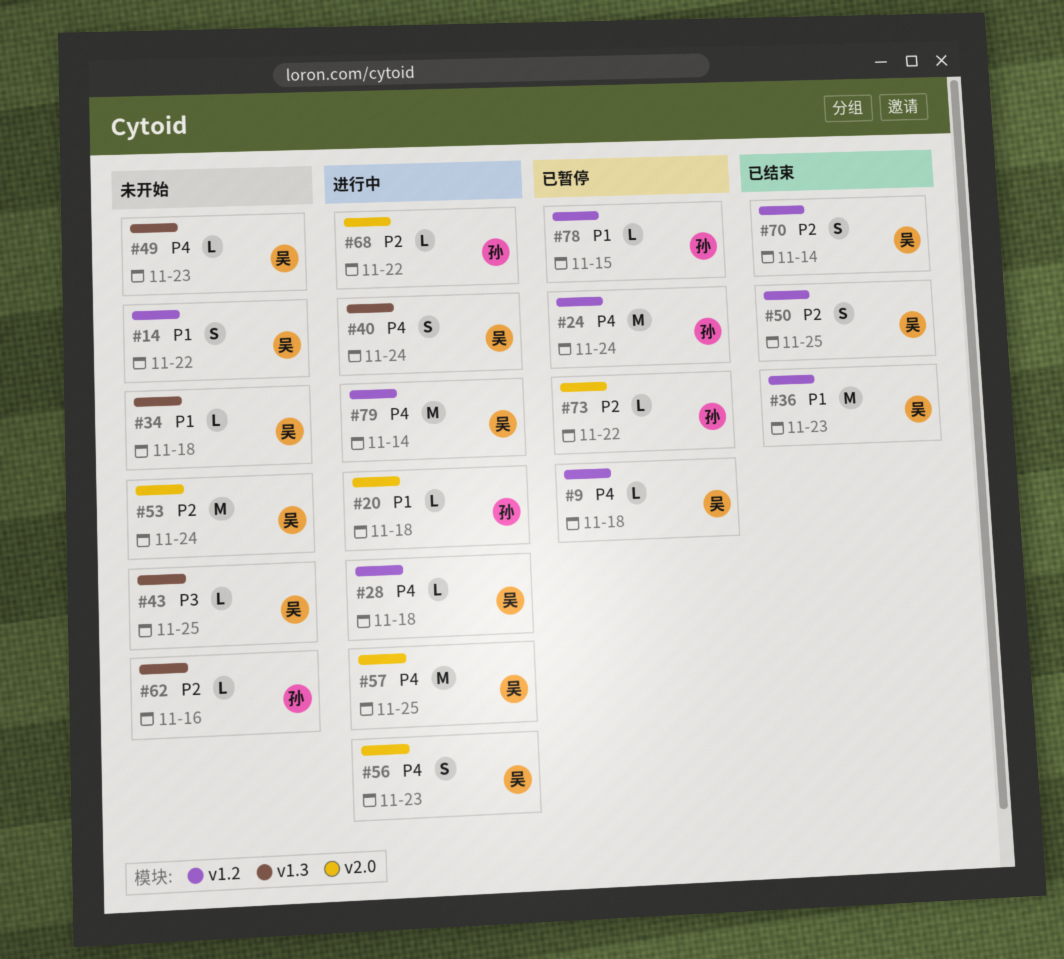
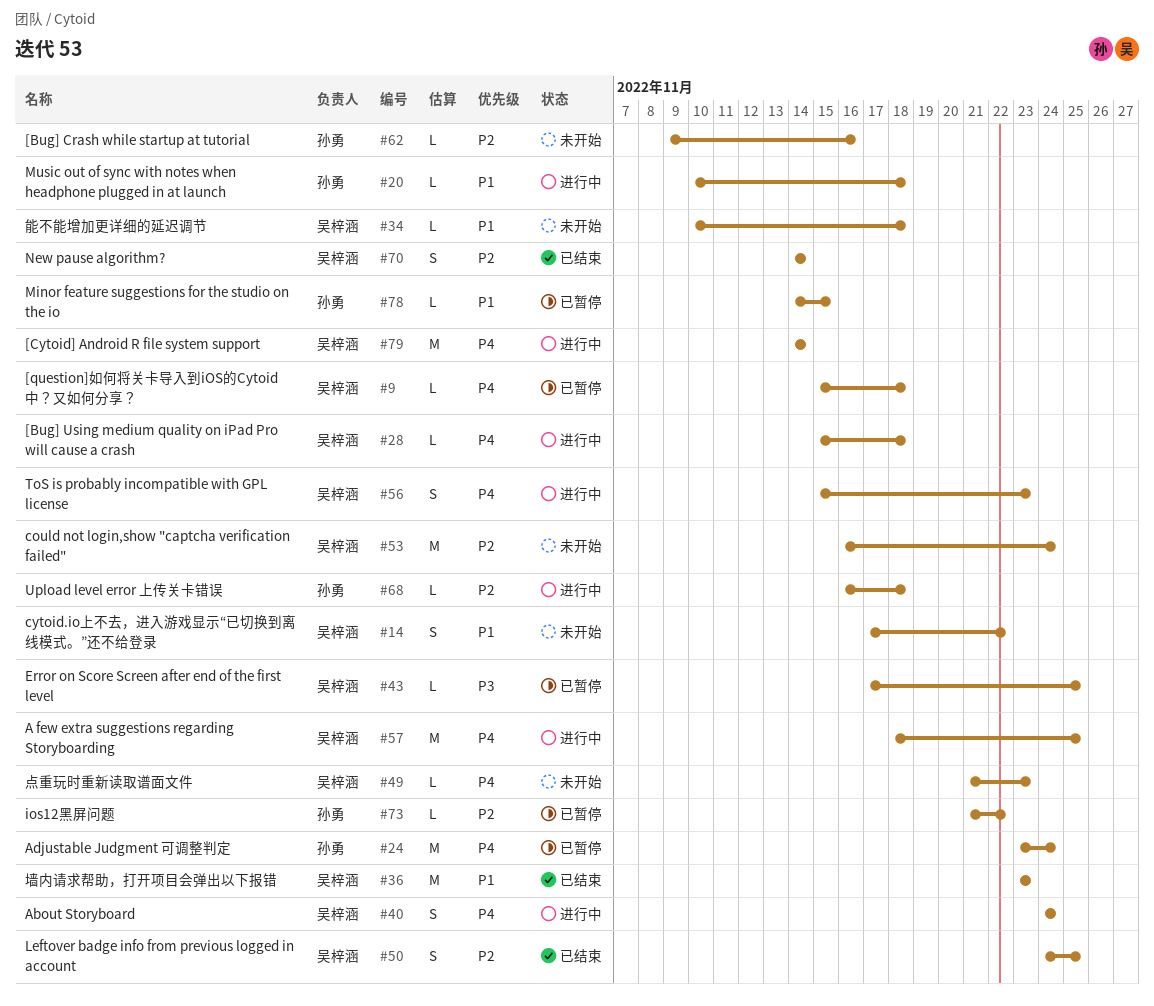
#43, status: 未开始 -> 已暂停
#68, due: Nov 22 -> Nov 18

